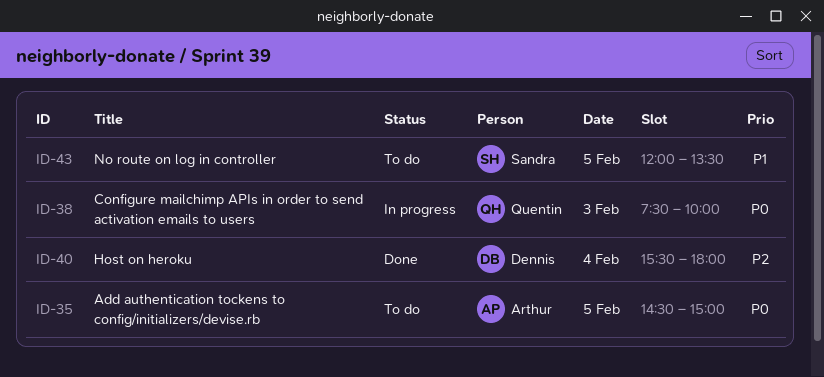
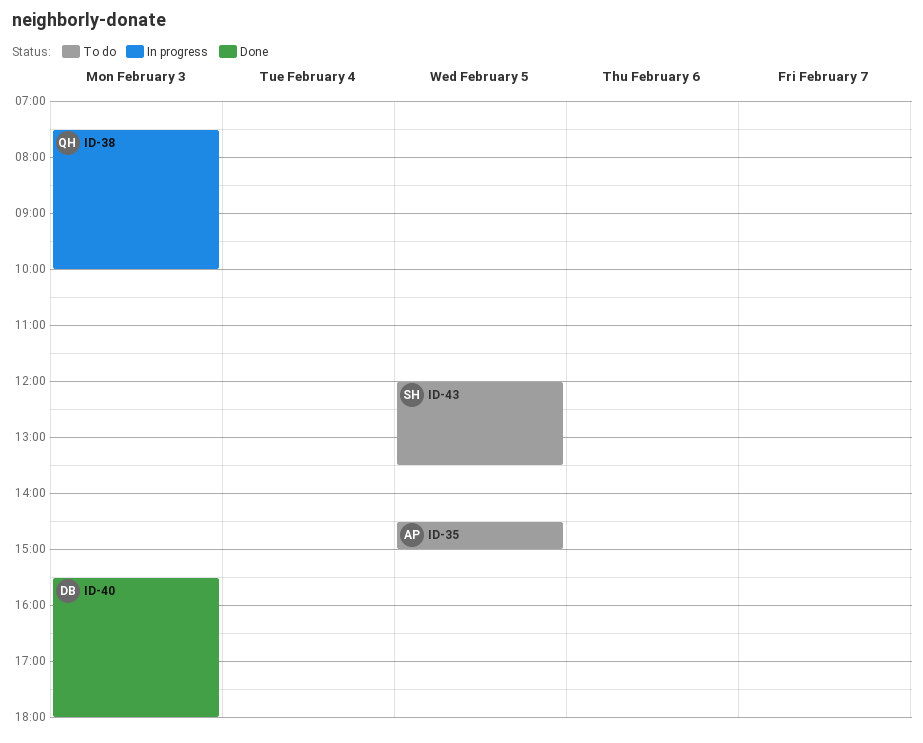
ID-40, day: Feb 4 -> Feb 3

